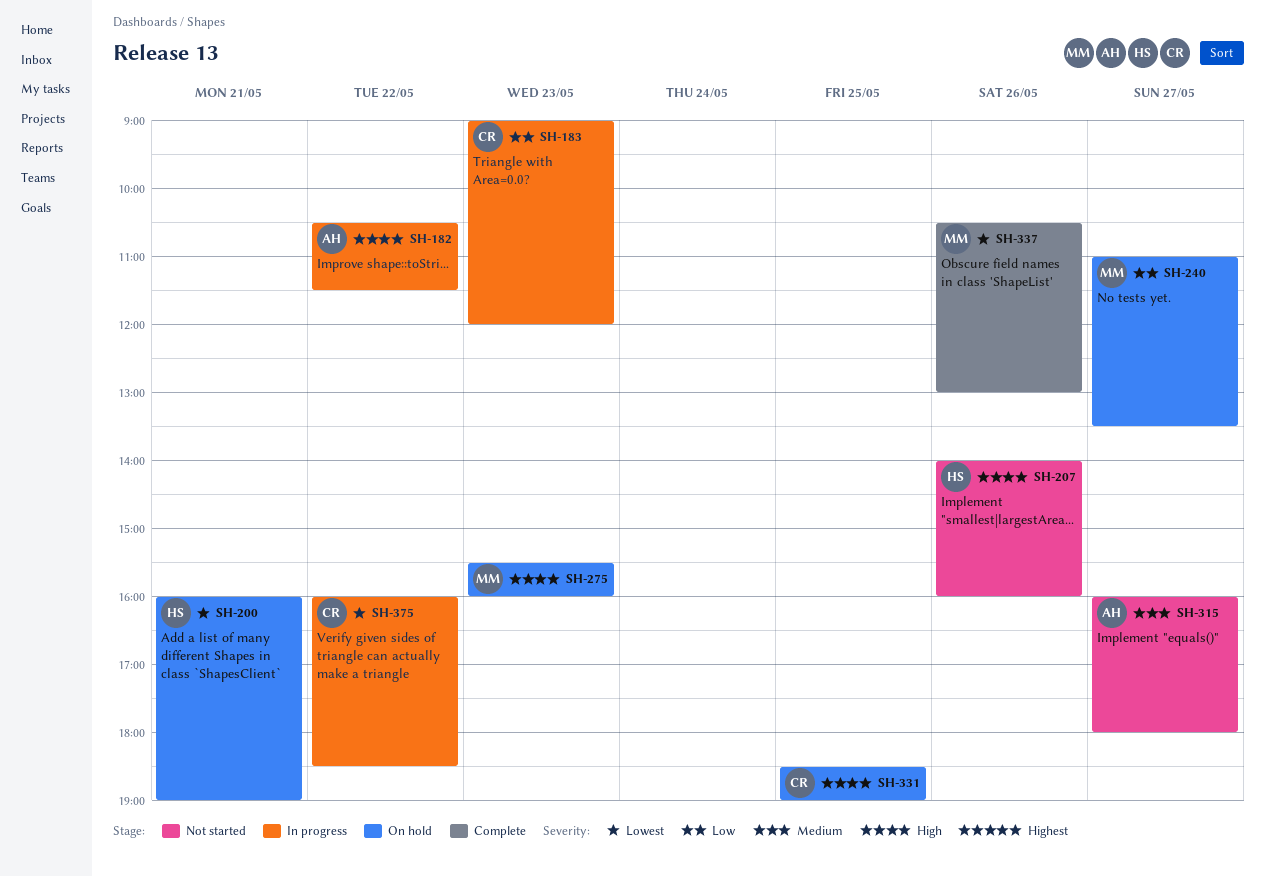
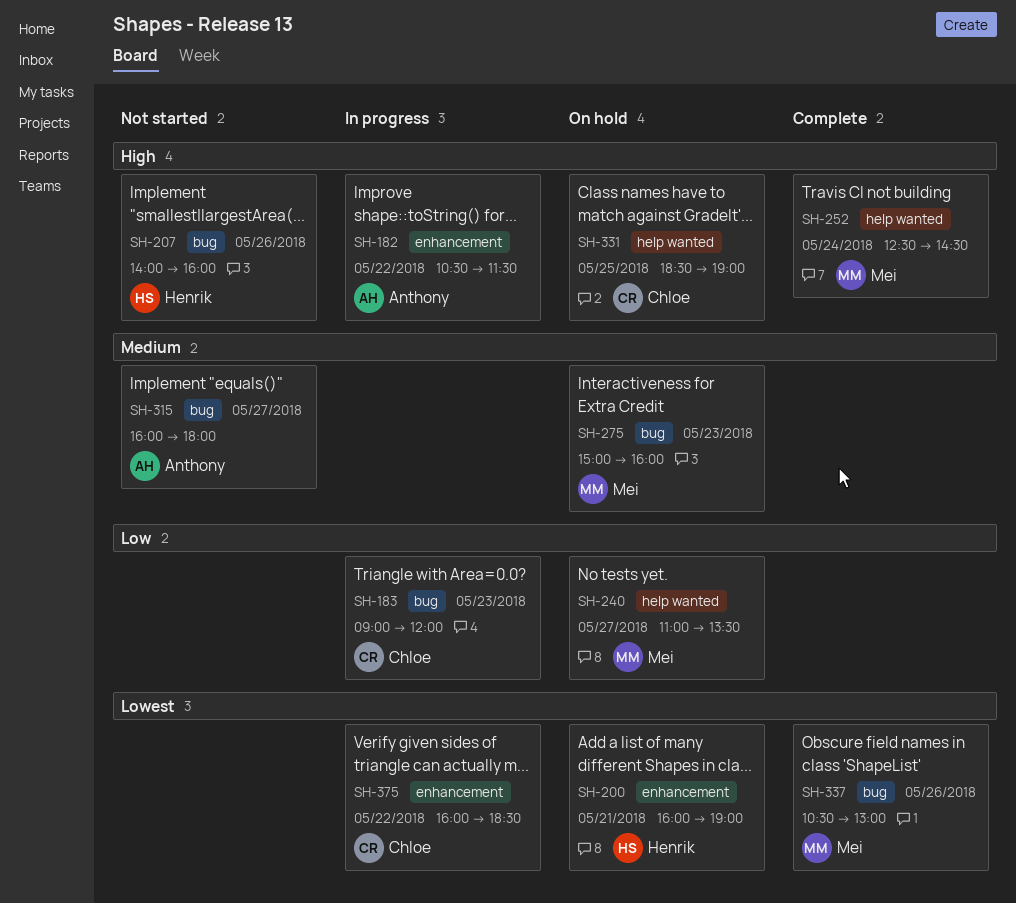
SH-252: none -> present
SH-275, priority: High -> Medium
SH-275, begins: 15:30 -> 15:00

